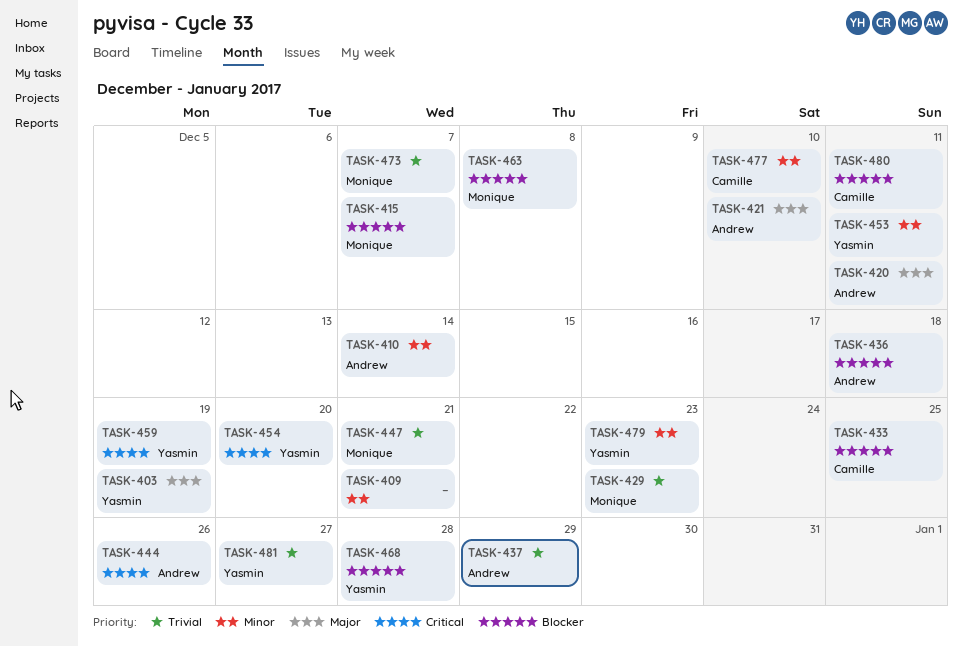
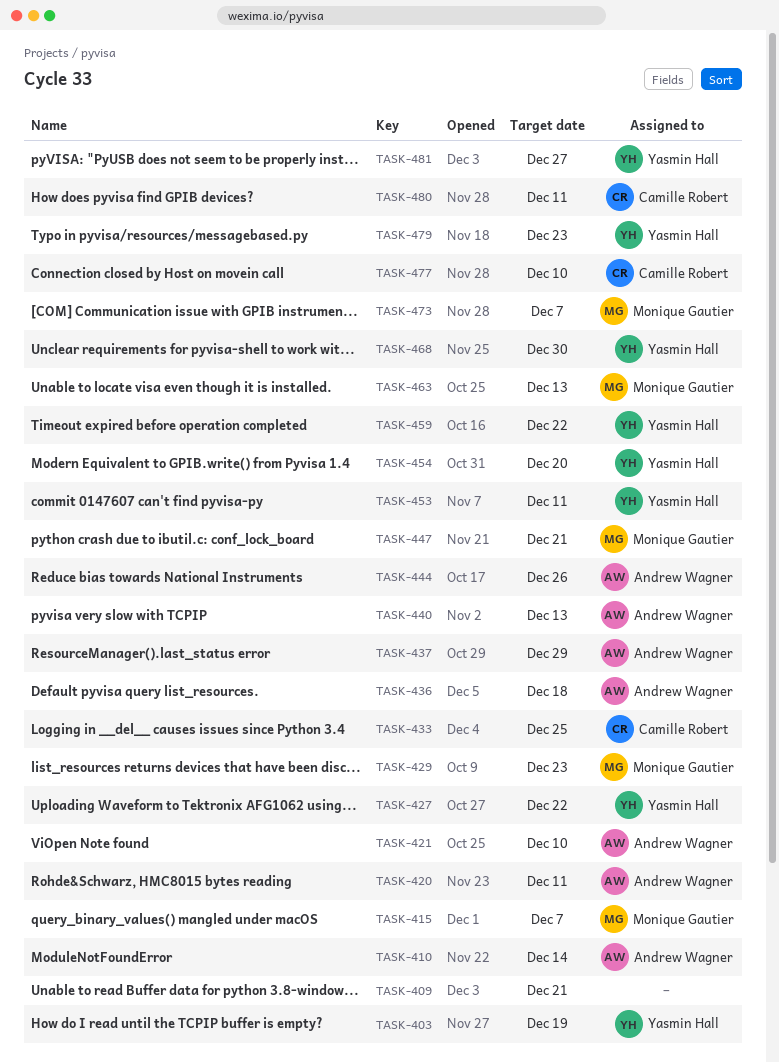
TASK-427: none -> present
TASK-440: none -> present
TASK-459, due: Dec 19 -> Dec 22
TASK-463, due: Dec 8 -> Dec 13
TASK-468, due: Dec 28 -> Dec 30

